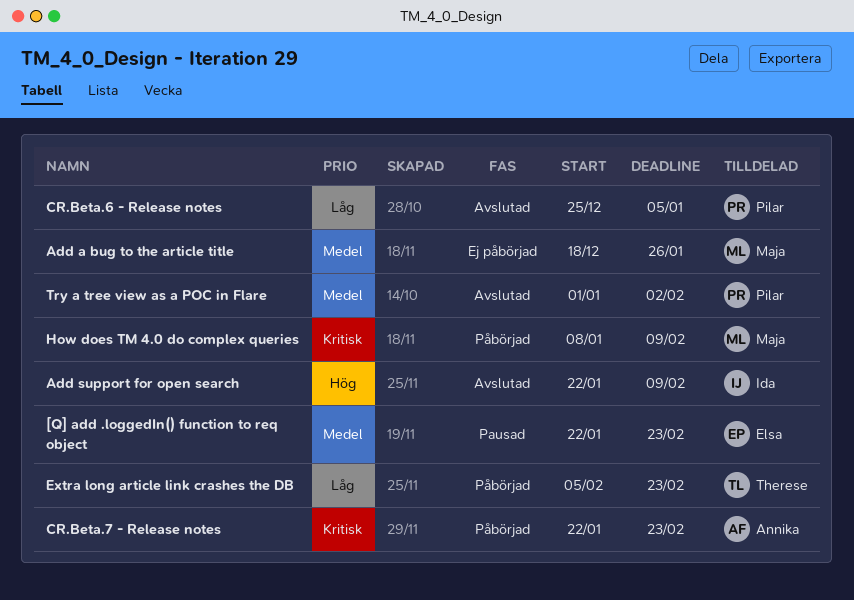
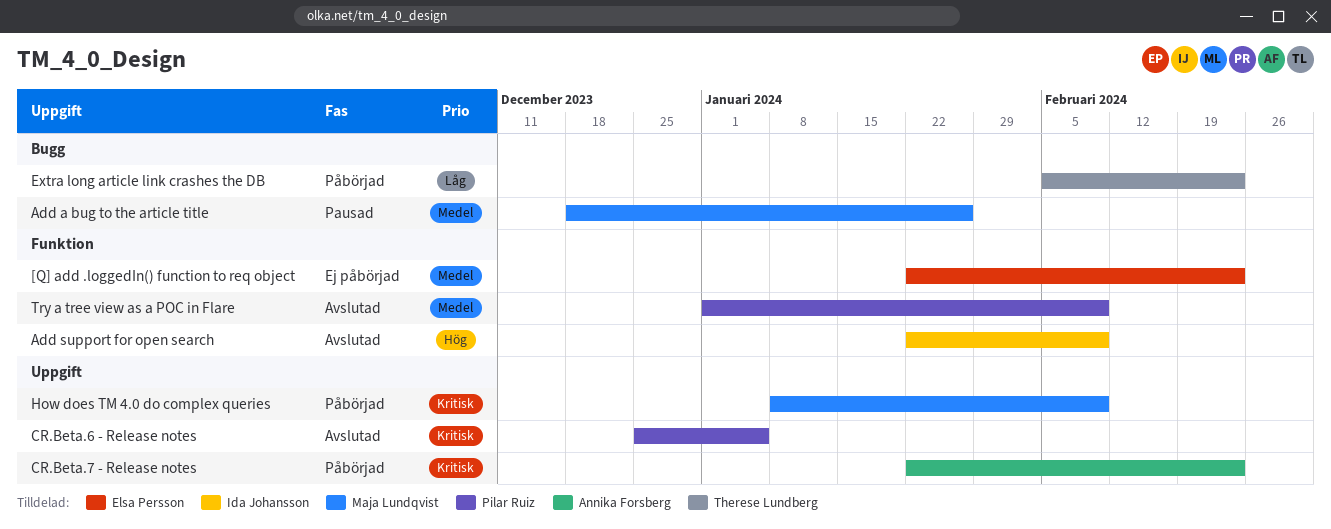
[Q] add .loggedIn() function to req object, status: Pausad -> Ej påbörjad
Add a bug to the article title, status: Ej påbörjad -> Pausad
CR.Beta.6 - Release notes, priority: Låg -> Kritisk
Try a tree view as a POC in Flare, due: Feb 2 -> Feb 9

